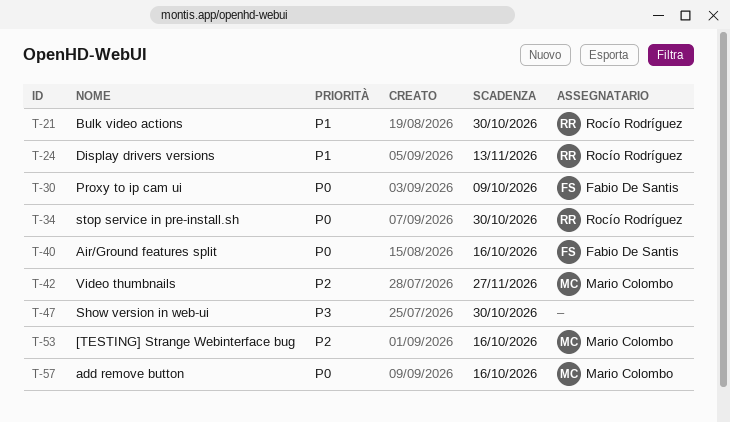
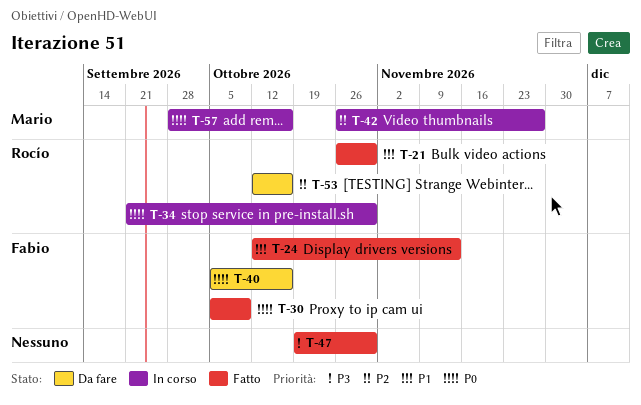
T-24, owner: Rocío Rodríguez -> Fabio De Santis
T-53, owner: Mario Colombo -> Rocío Rodríguez

